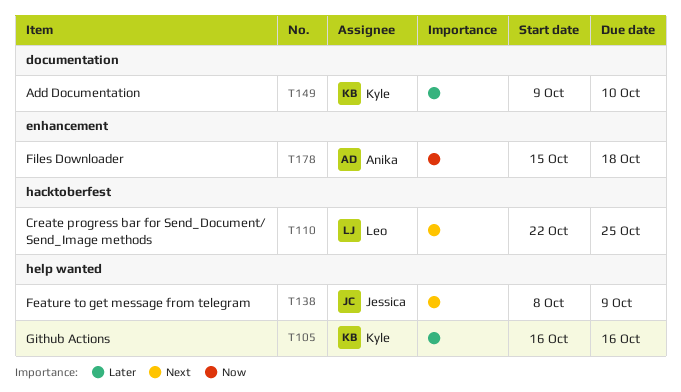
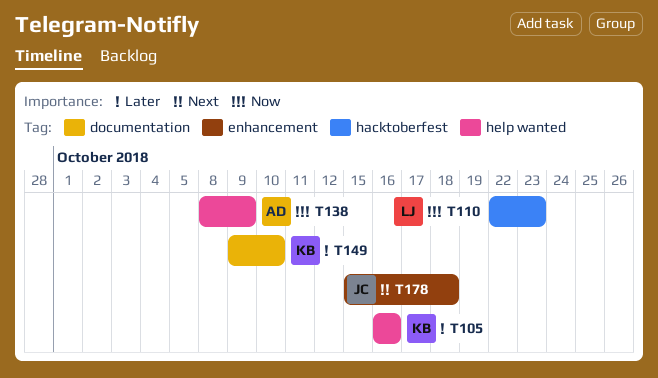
T110, priority: Next -> Now
T110, due: Oct 25 -> Oct 23
T138, owner: Jessica -> Anika
T138, priority: Next -> Now
T178, owner: Anika -> Jessica
T178, priority: Now -> Next

